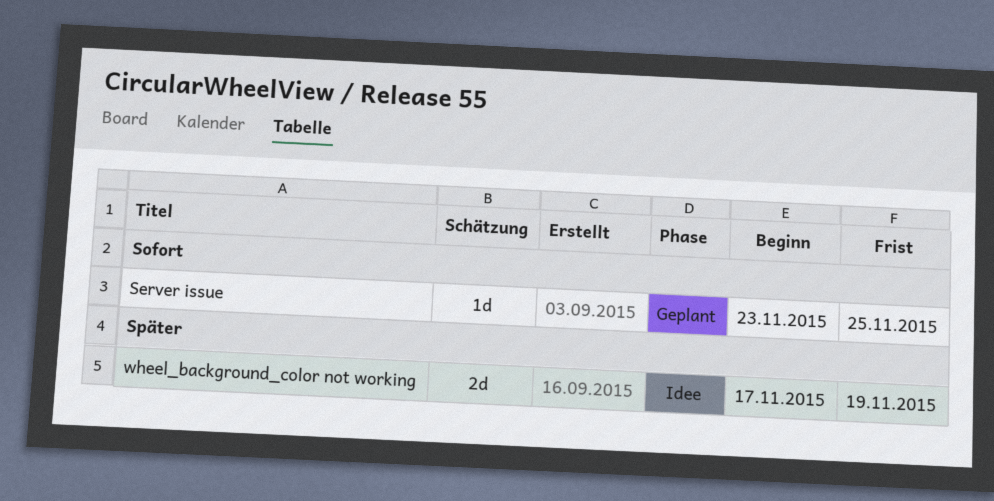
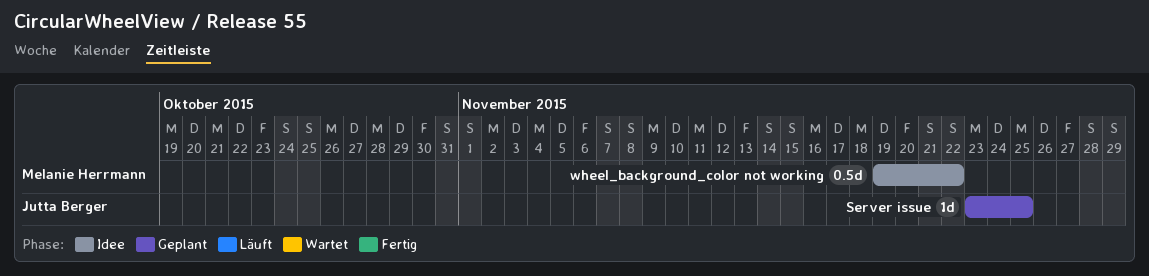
wheel_background_color not working, estimate: 2d -> 0.5d
wheel_background_color not working, start: Nov 17 -> Nov 19
wheel_background_color not working, due: Nov 19 -> Nov 22

